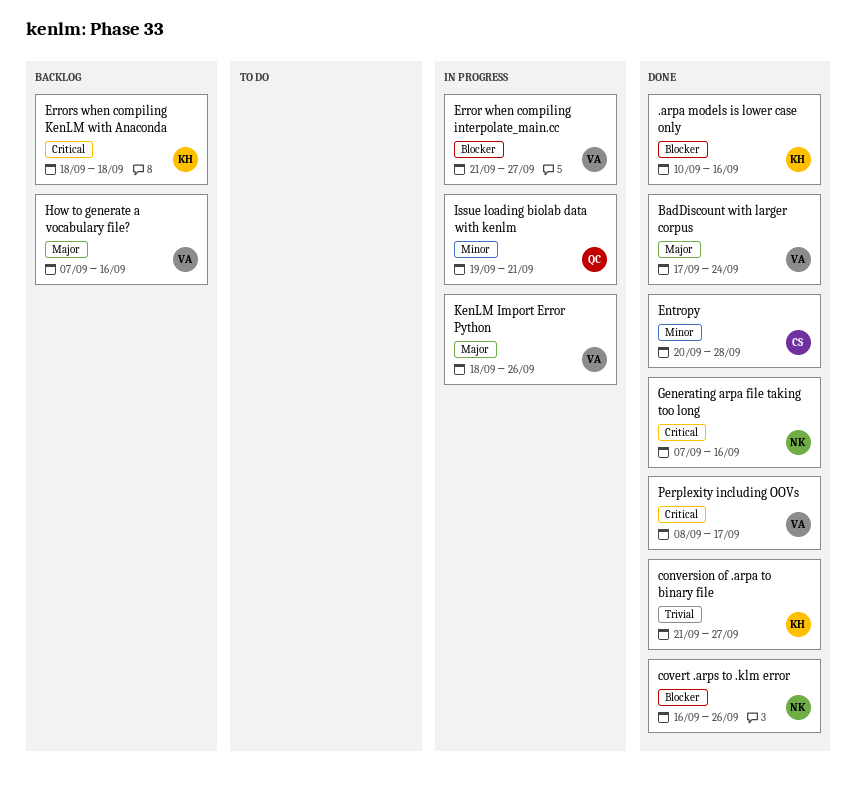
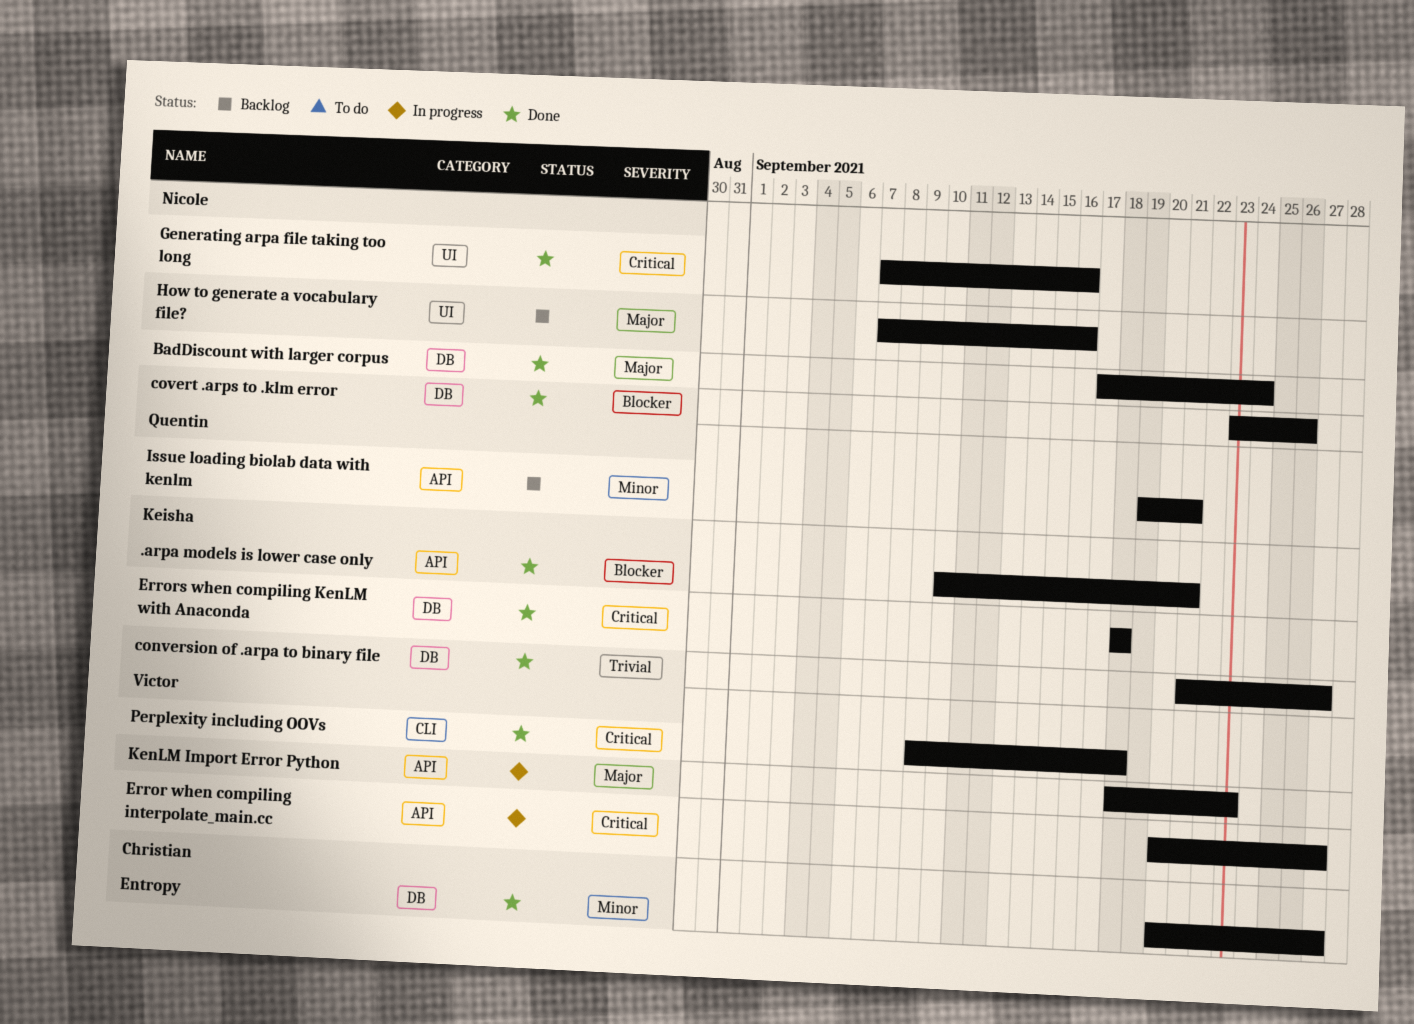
.arpa models is lower case only, due: Sep 16 -> Sep 21
BadDiscount with larger corpus, owner: Victor -> Nicole
covert .arps to .klm error, start: Sep 16 -> Sep 23
Entropy, due: Sep 28 -> Sep 27
Error when compiling interpolate_main.cc, priority: Blocker -> Critical
Error when compiling interpolate_main.cc, start: Sep 21 -> Sep 20
Errors when compiling KenLM with Anaconda, status: Backlog -> Done
How to generate a vocabulary file?, owner: Victor -> Nicole
Issue loading biolab data with kenlm, status: In progress -> Backlog
KenLM Import Error Python, due: Sep 26 -> Sep 23
Perplexity including OOVs, start: Sep 8 -> Sep 9
Perplexity including OOVs, due: Sep 17 -> Sep 18

